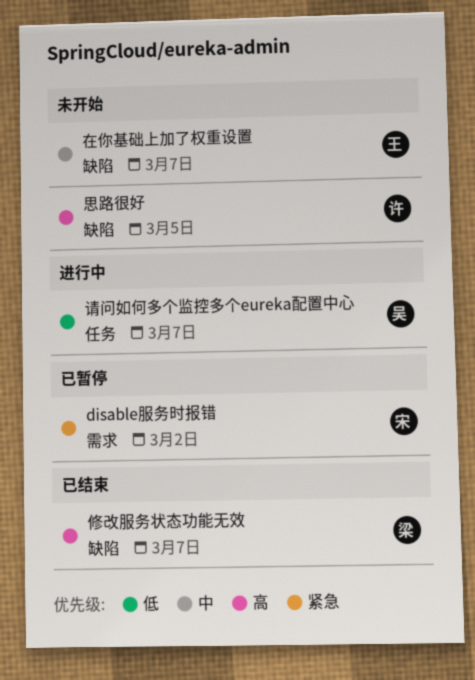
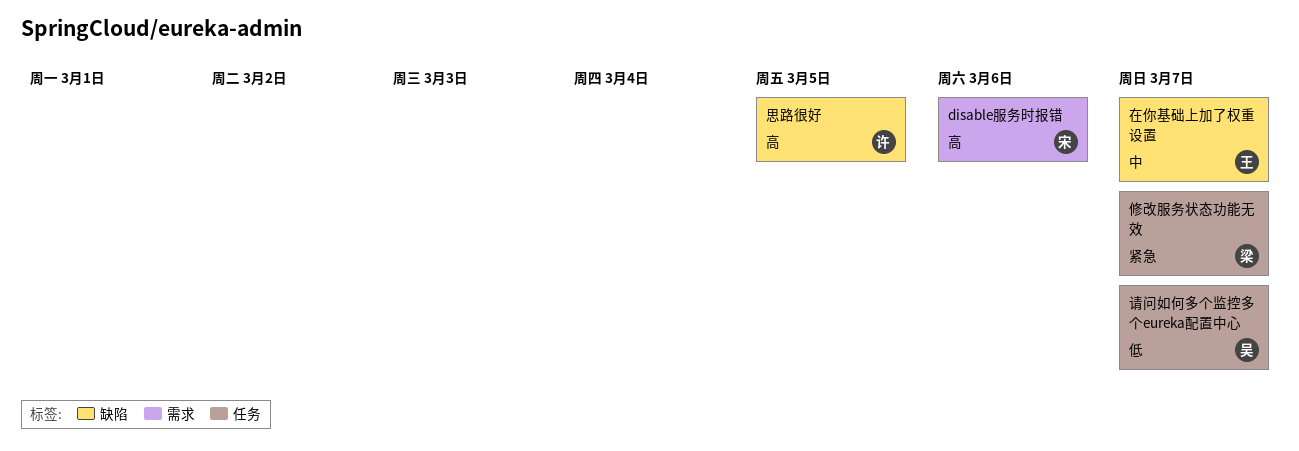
disable服务时报错, priority: 紧急 -> 高
disable服务时报错, due: Mar 2 -> Mar 6
修改服务状态功能无效, priority: 高 -> 紧急
修改服务状态功能无效, label: 缺陷 -> 任务

